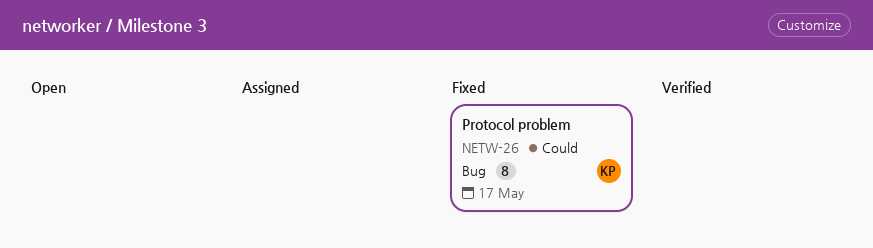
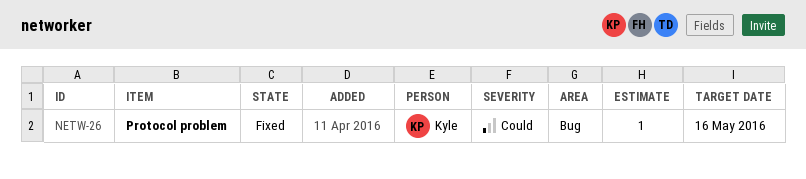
NETW-26, estimate: 8 -> 1
NETW-26, due: May 17 -> May 16

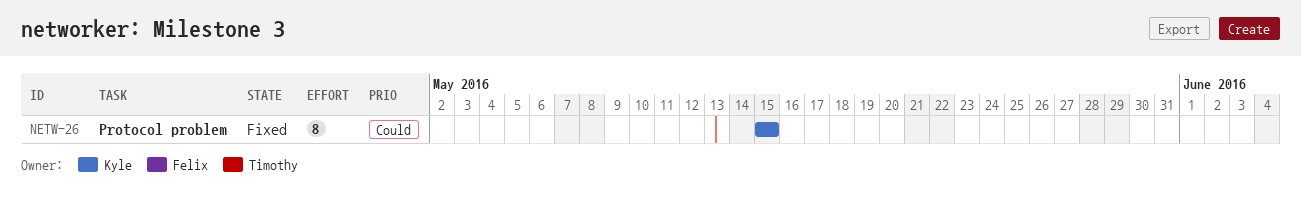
NETW-26, estimate: 1 -> 8
NETW-26, due: May 16 -> May 15

